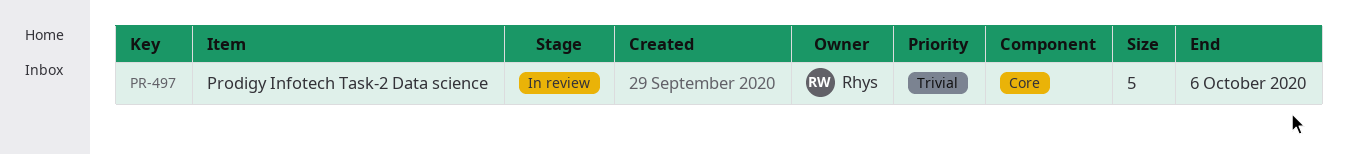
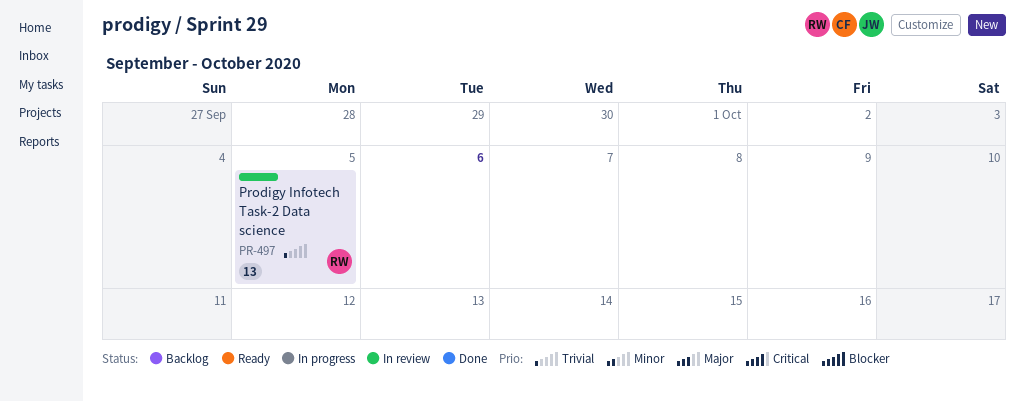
PR-497, estimate: 5 -> 13
PR-497, due: Oct 6 -> Oct 5

